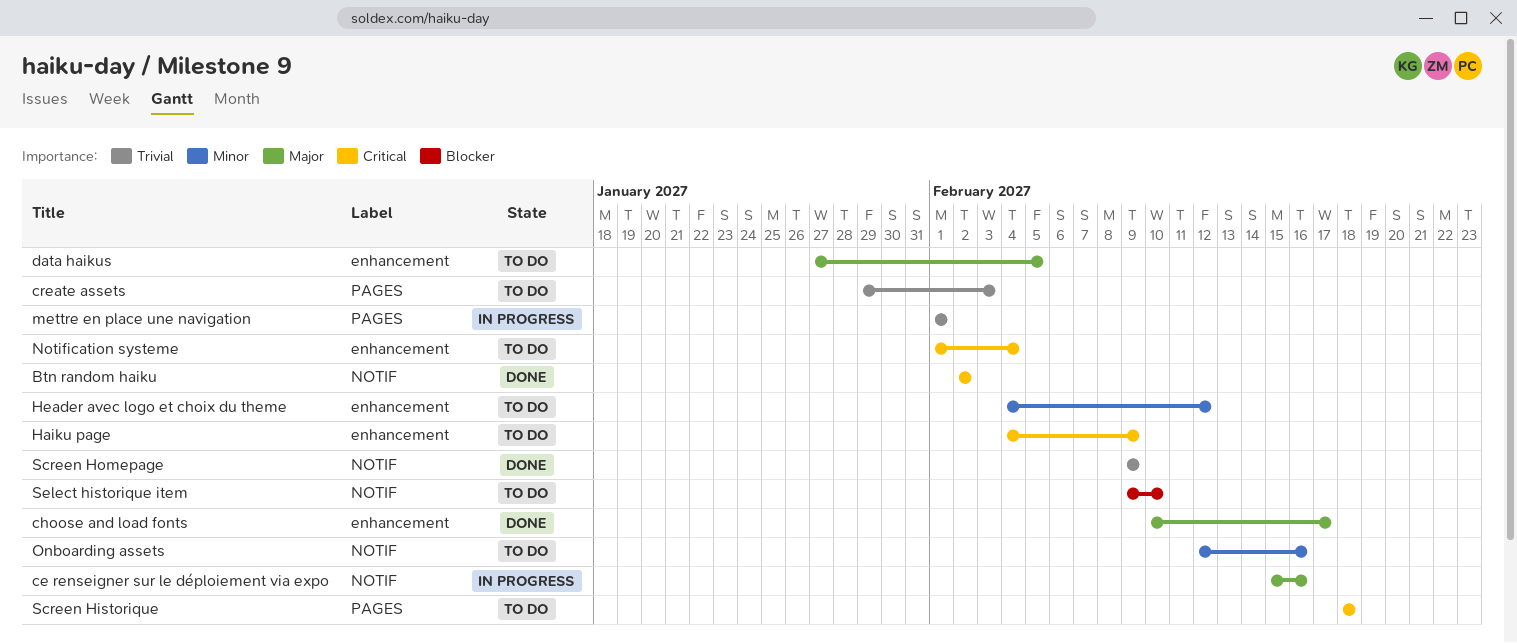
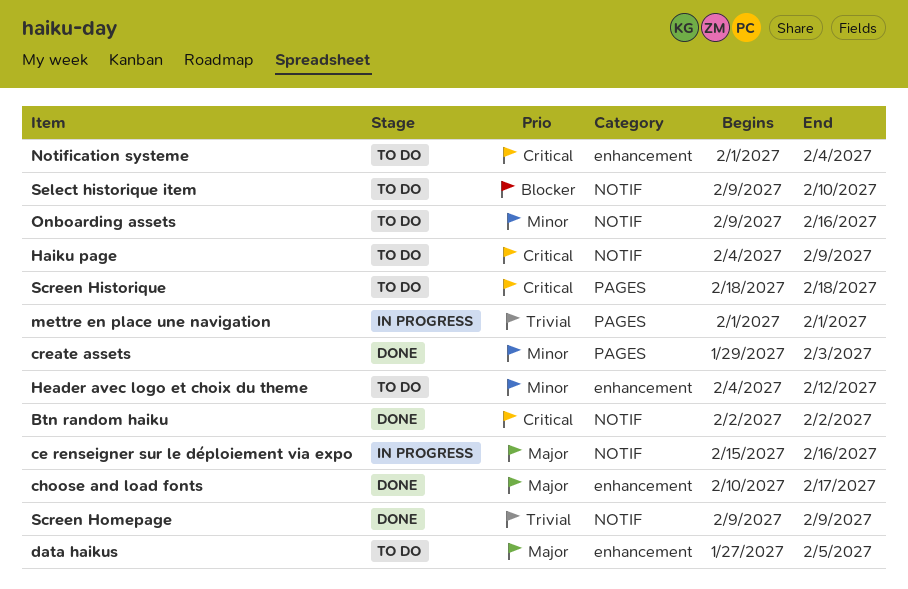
create assets, status: To do -> Done
create assets, priority: Trivial -> Minor
Haiku page, label: enhancement -> NOTIF
Onboarding assets, start: Feb 12 -> Feb 9

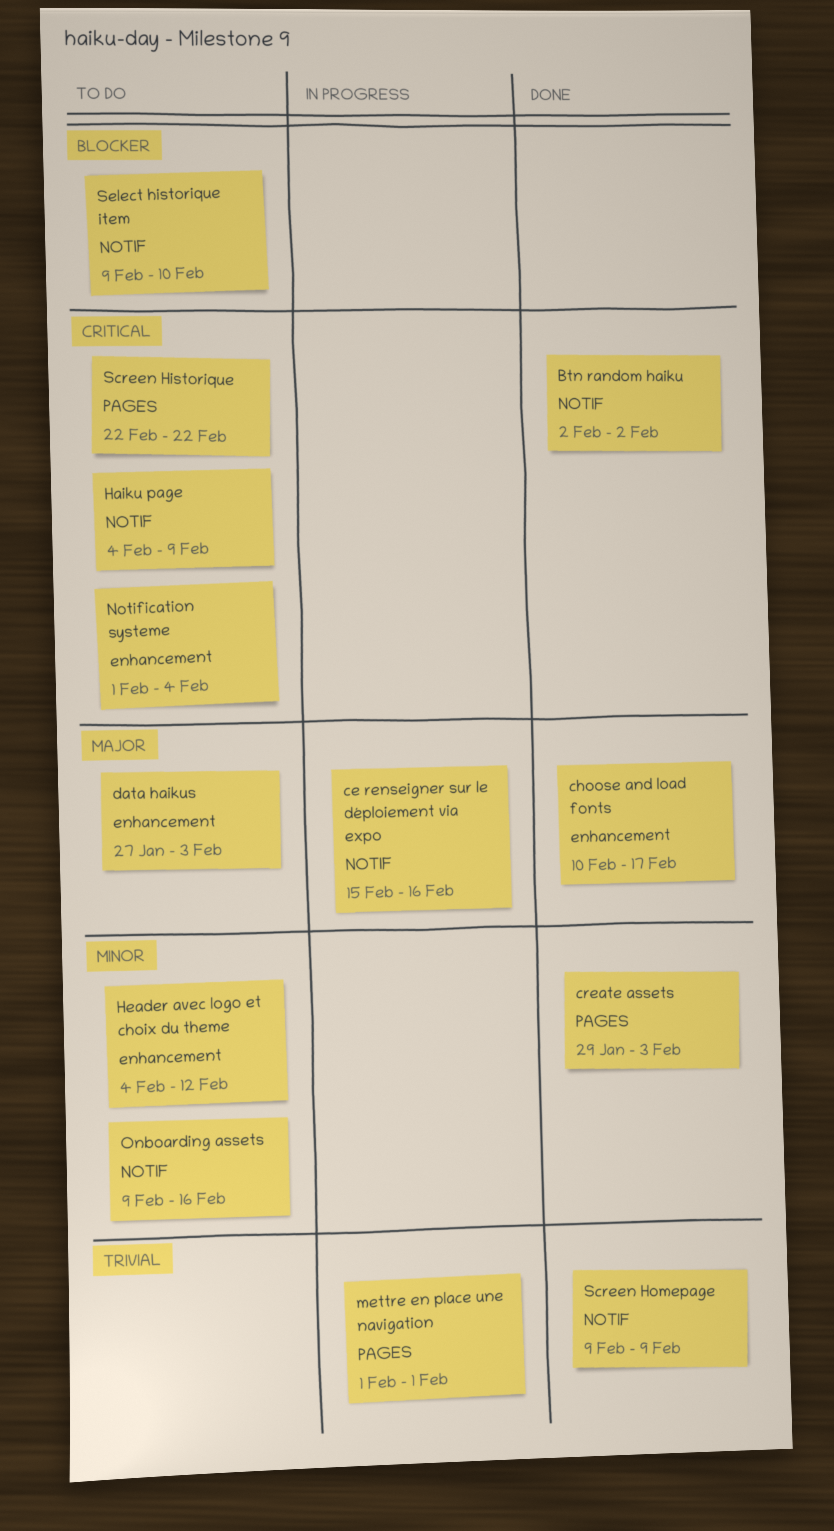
data haikus, due: Feb 5 -> Feb 3
Screen Historique, start: Feb 18 -> Feb 22
Screen Historique, due: Feb 18 -> Feb 22

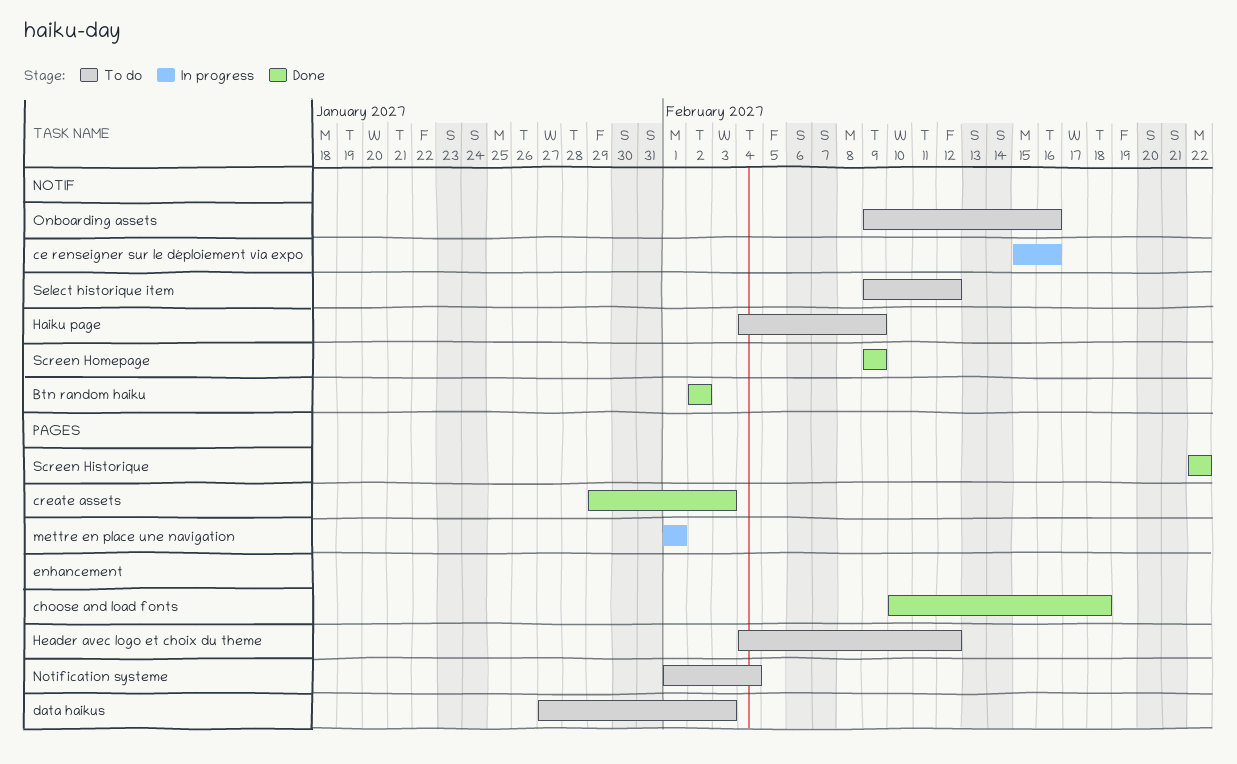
choose and load fonts, due: Feb 17 -> Feb 18
Screen Historique, status: To do -> Done
Select historique item, due: Feb 10 -> Feb 12

